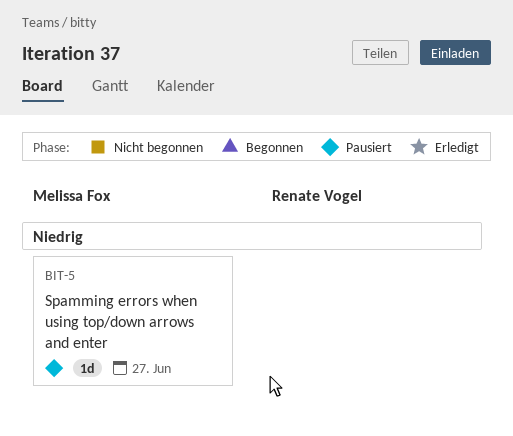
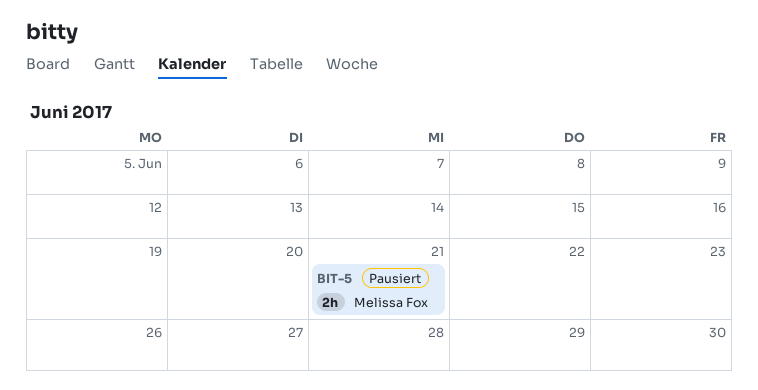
BIT-5, estimate: 1d -> 2h
BIT-5, due: Jun 27 -> Jun 21

